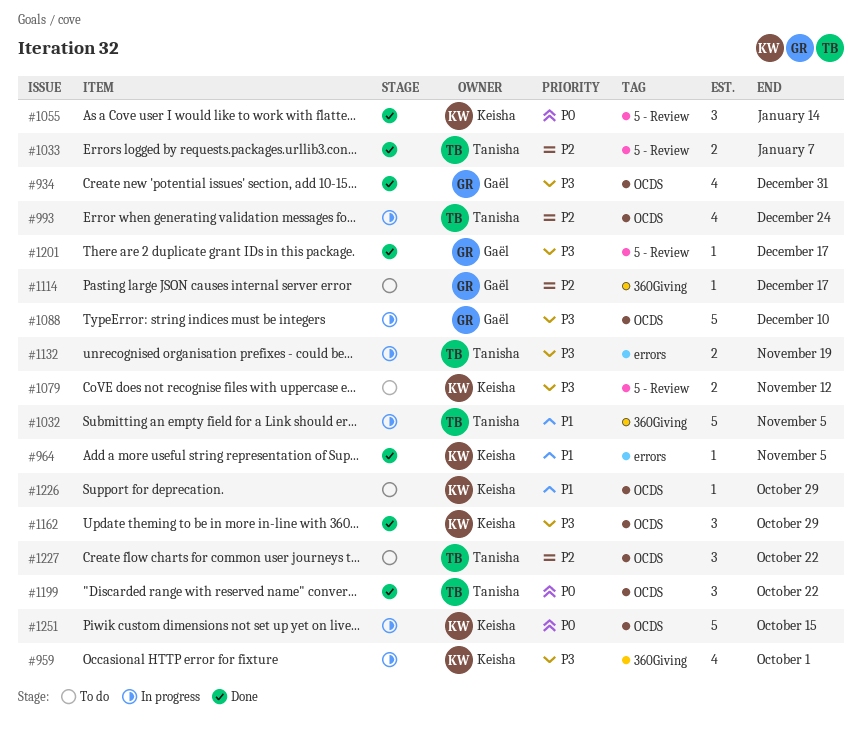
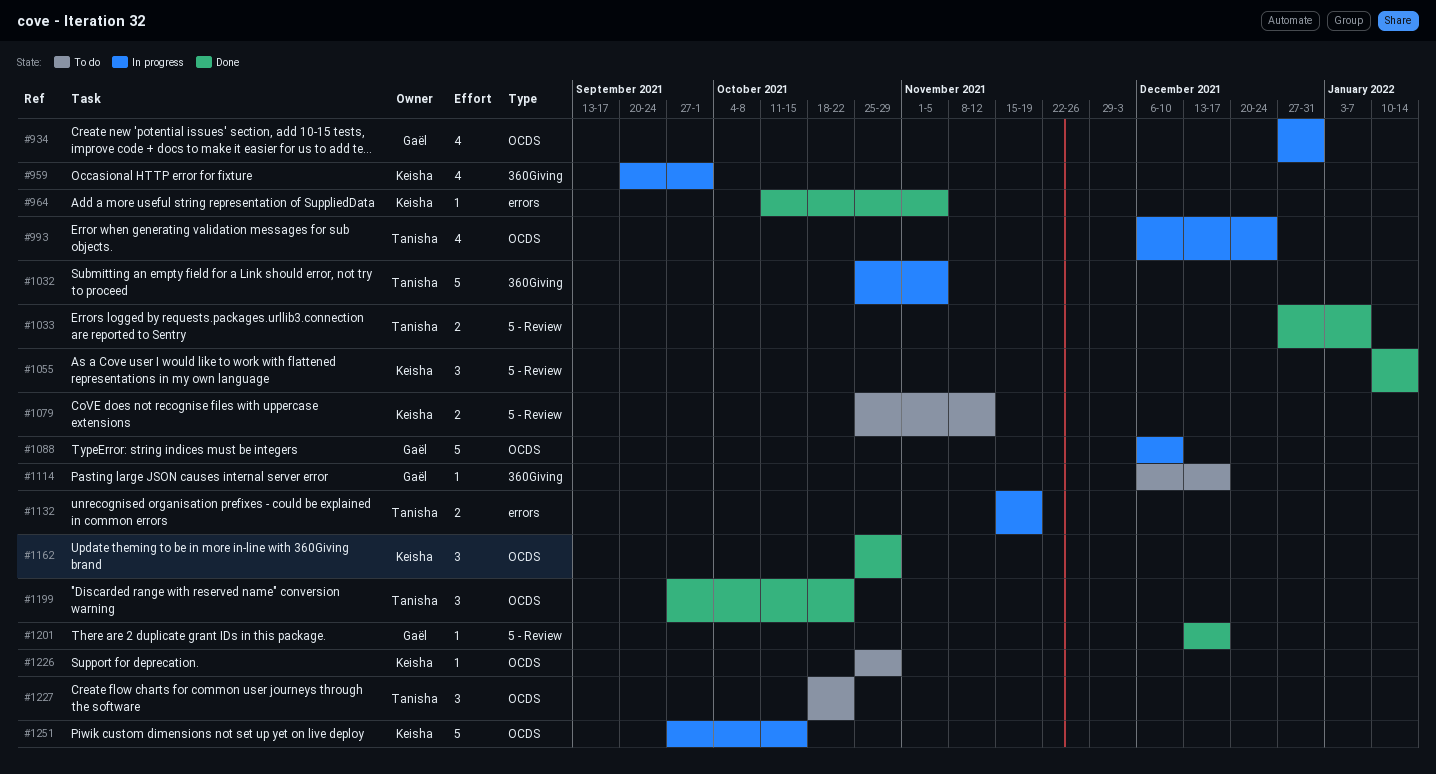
#934, status: Done -> In progress

